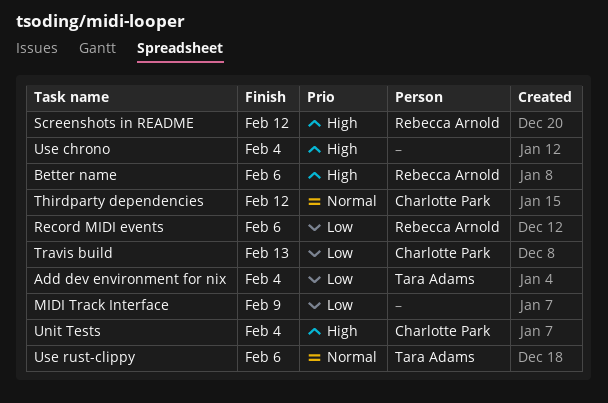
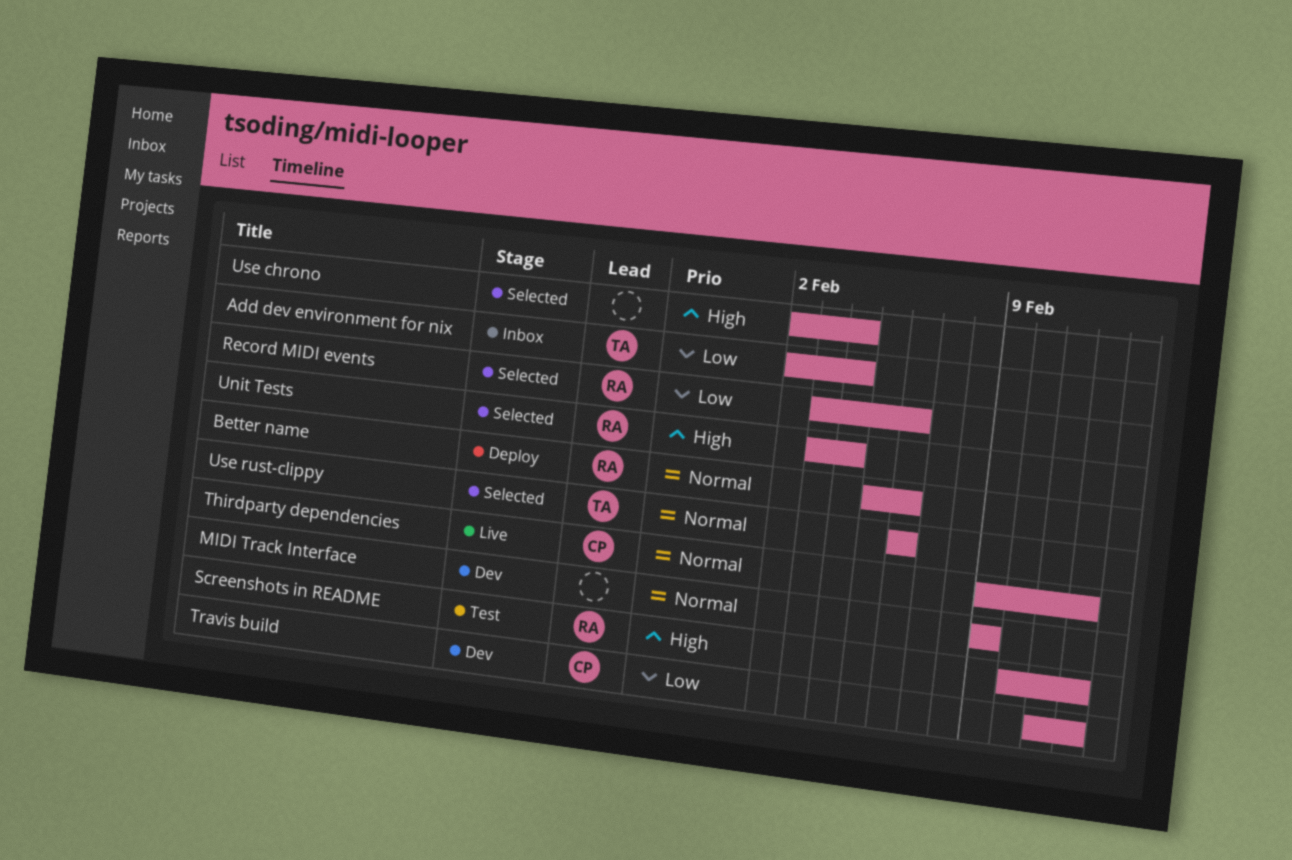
Better name, priority: High -> Normal
MIDI Track Interface, priority: Low -> Normal
Travis build, due: Feb 13 -> Feb 12
Unit Tests, owner: Charlotte Park -> Rebecca Arnold

